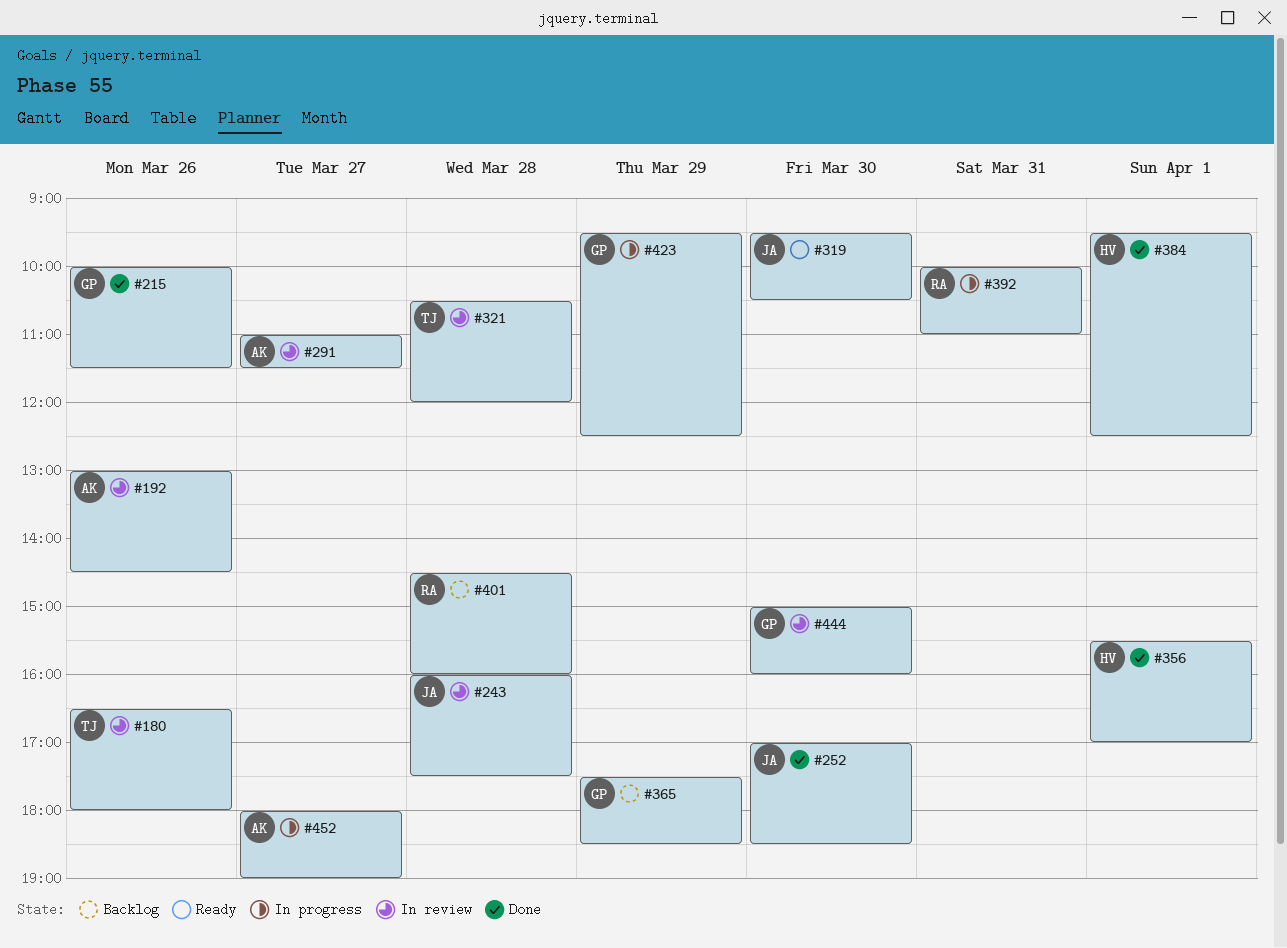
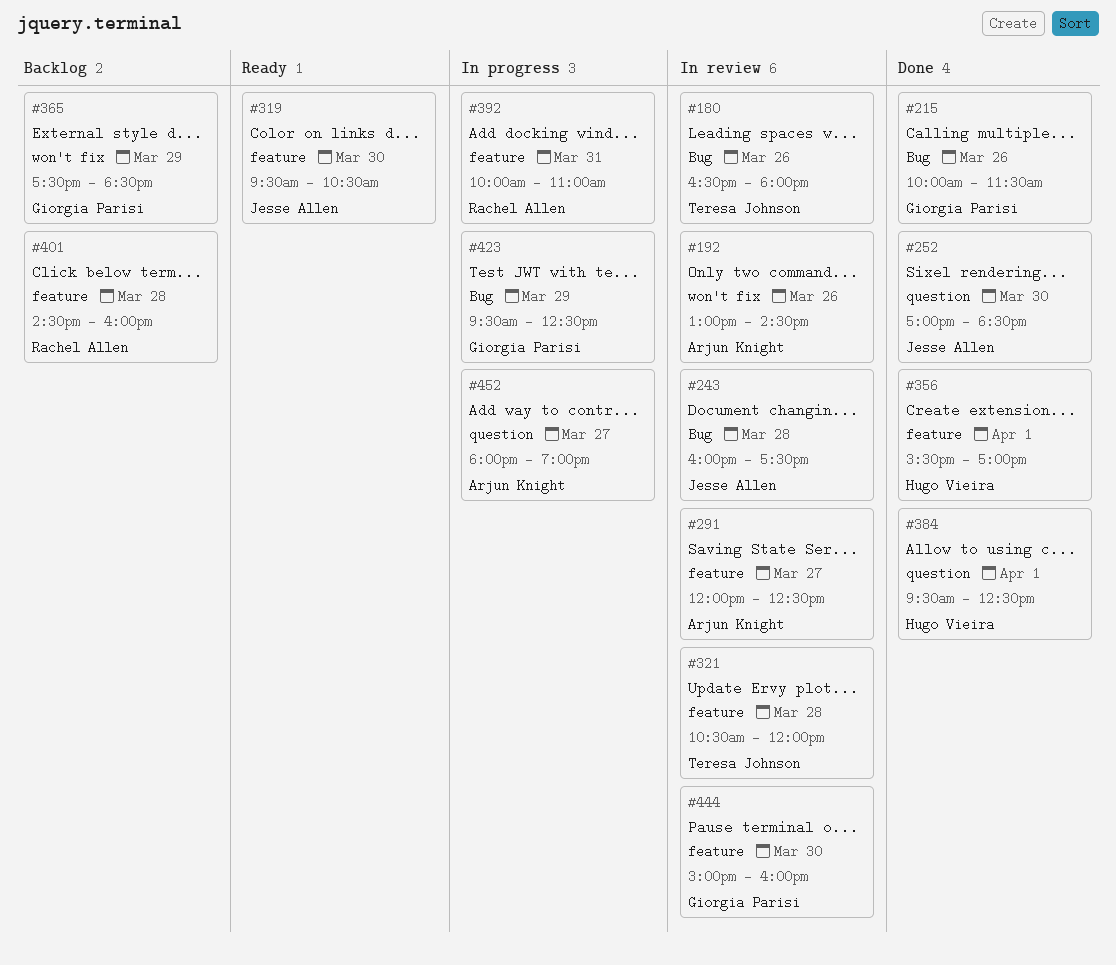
#291, begins: 11:00 -> 12:00
#291, ends: 11:30 -> 12:30

